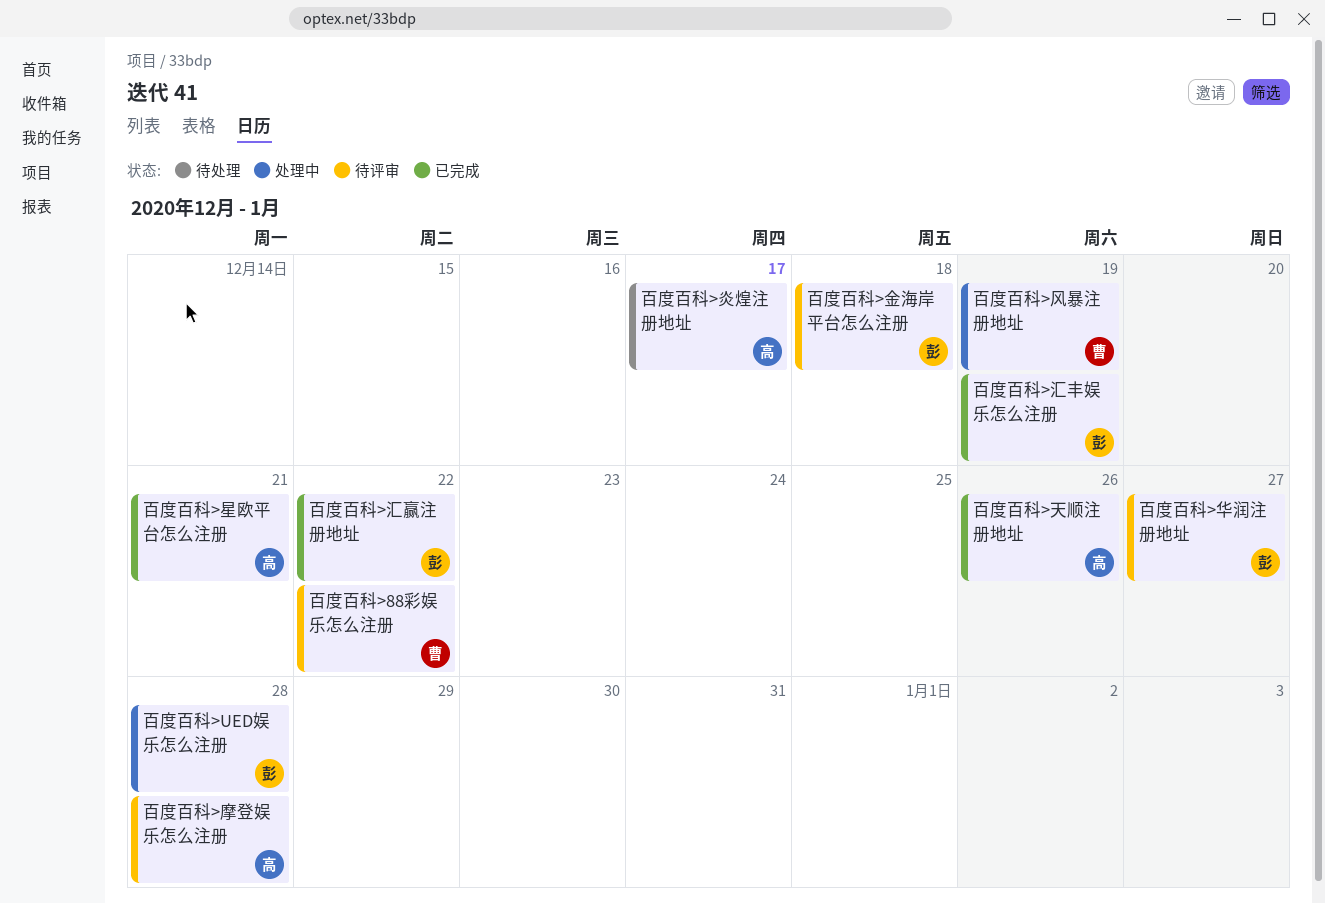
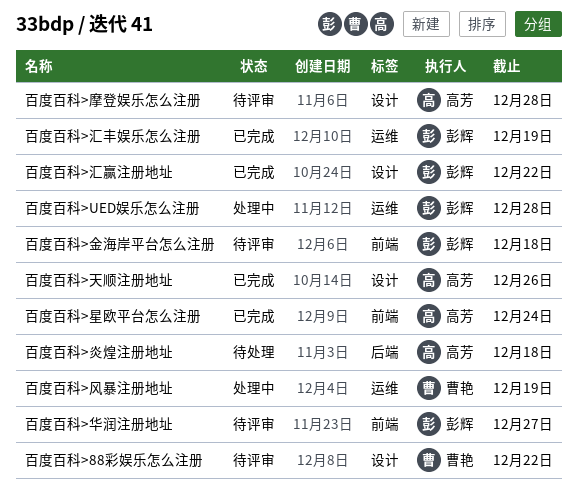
百度百科>星欧平台怎么注册, due: Dec 21 -> Dec 24
百度百科>炎煌注册地址, due: Dec 17 -> Dec 18

